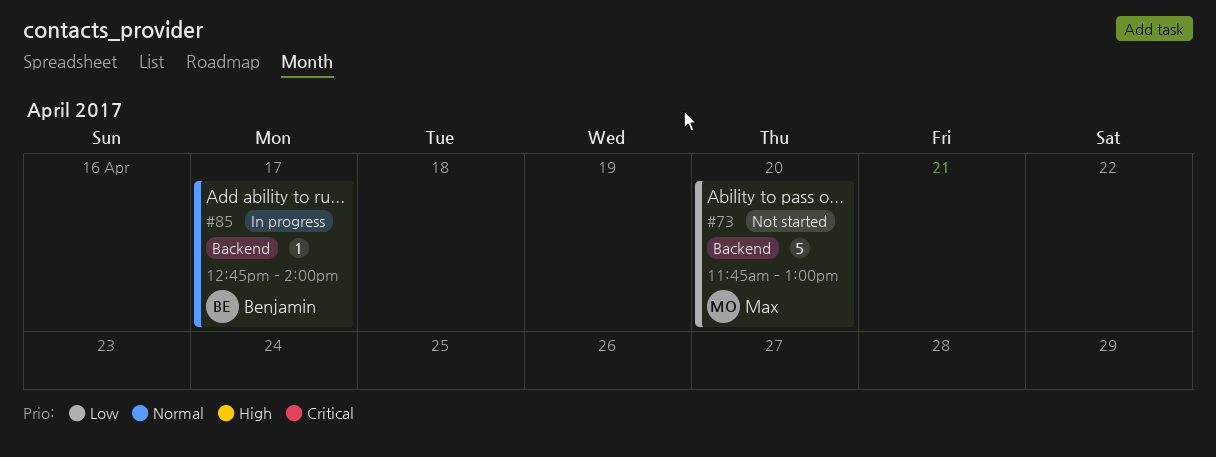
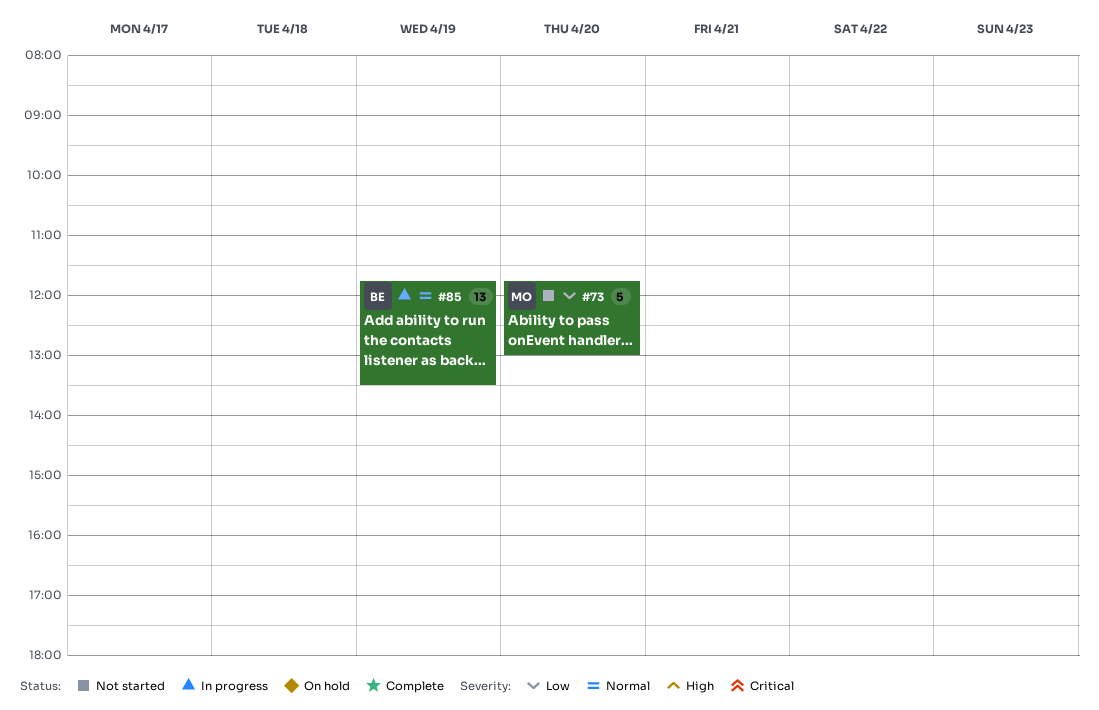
#85, estimate: 1 -> 13
#85, day: Apr 17 -> Apr 19
#85, begins: 12:45 -> 11:45
#85, ends: 14:00 -> 13:30

